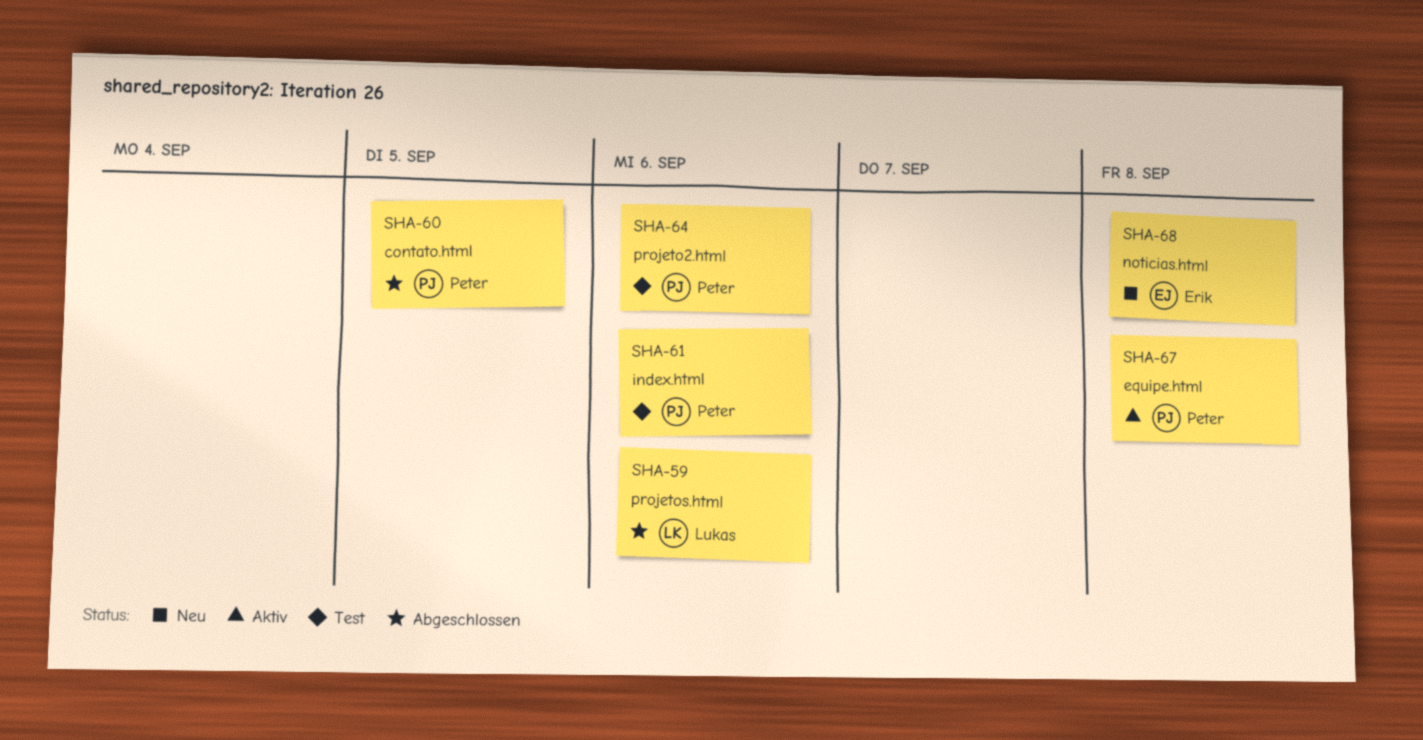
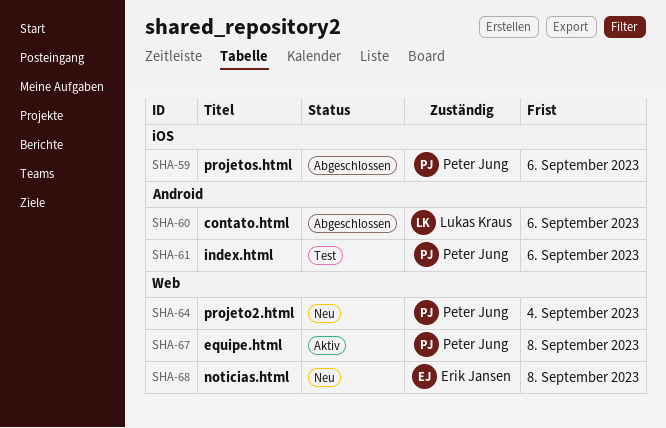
SHA-59, owner: Lukas Kraus -> Peter Jung
SHA-60, owner: Peter Jung -> Lukas Kraus
SHA-60, due: Sep 5 -> Sep 6
SHA-64, status: Test -> Neu
SHA-64, due: Sep 6 -> Sep 4

